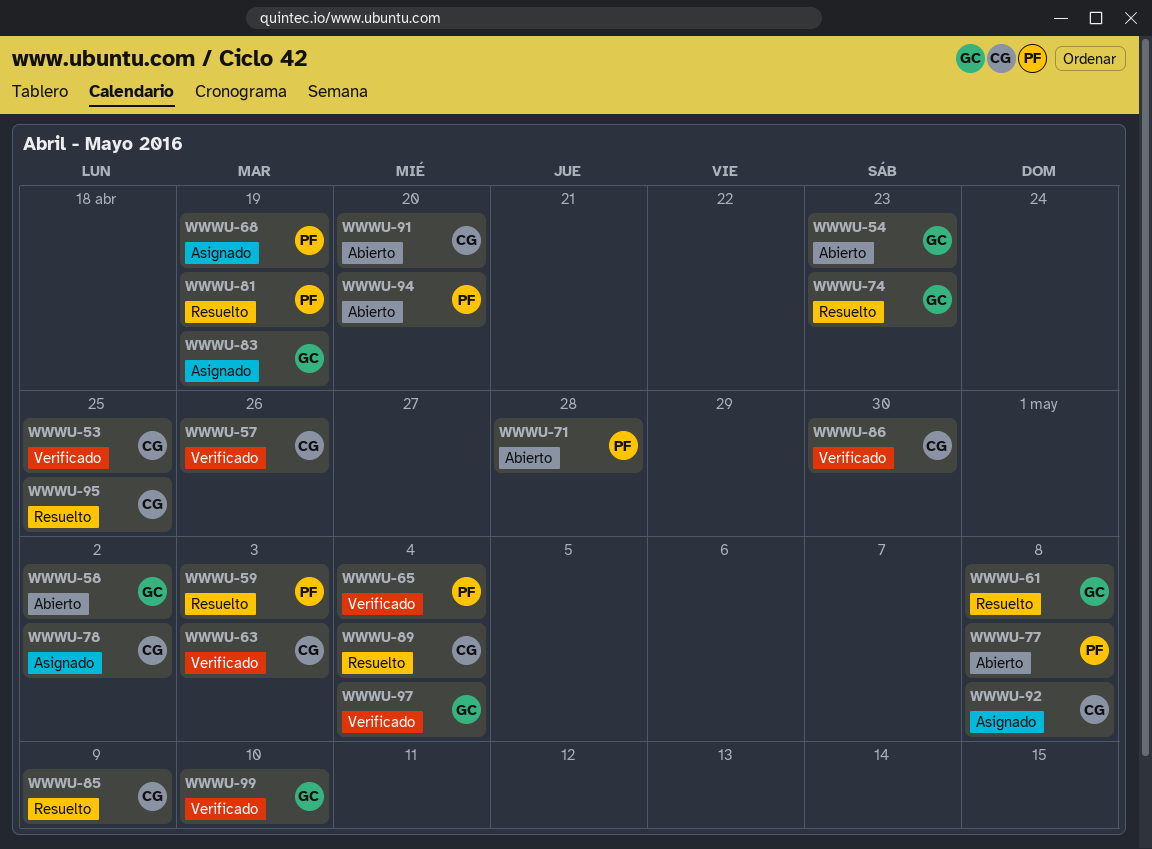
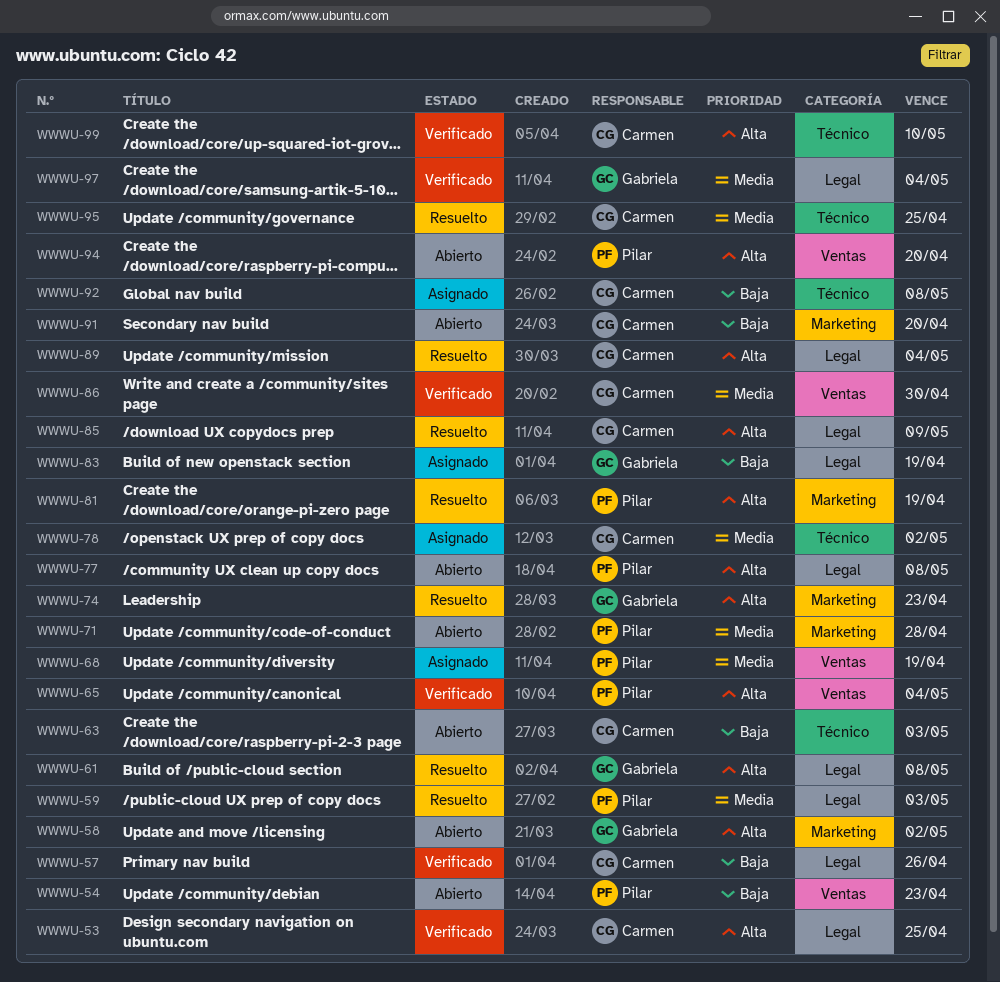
WWWU-54, owner: Gabriela -> Pilar
WWWU-63, status: Verificado -> Abierto
WWWU-99, owner: Gabriela -> Carmen

